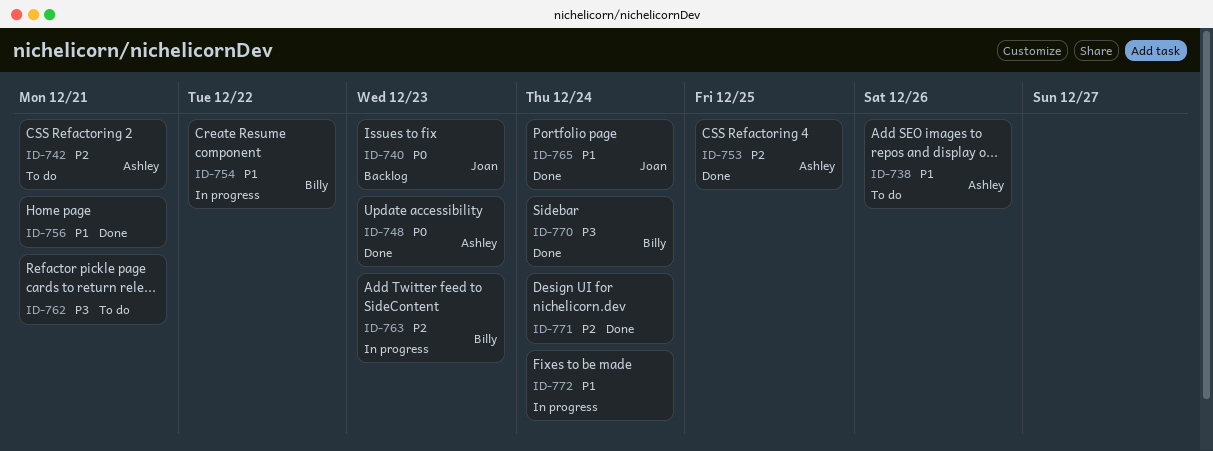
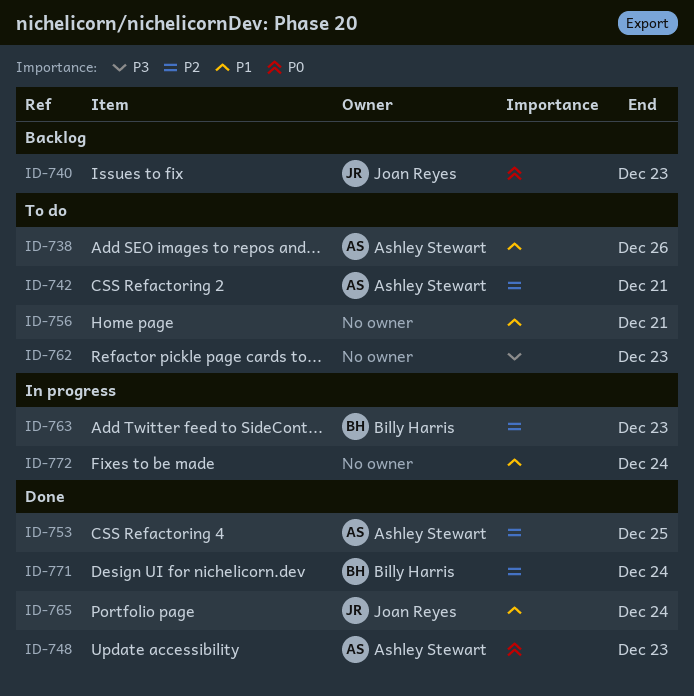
ID-754: present -> none
ID-756, status: Done -> To do
ID-762, due: Dec 21 -> Dec 23
ID-770: present -> none
ID-771, owner: none -> Billy Harris

